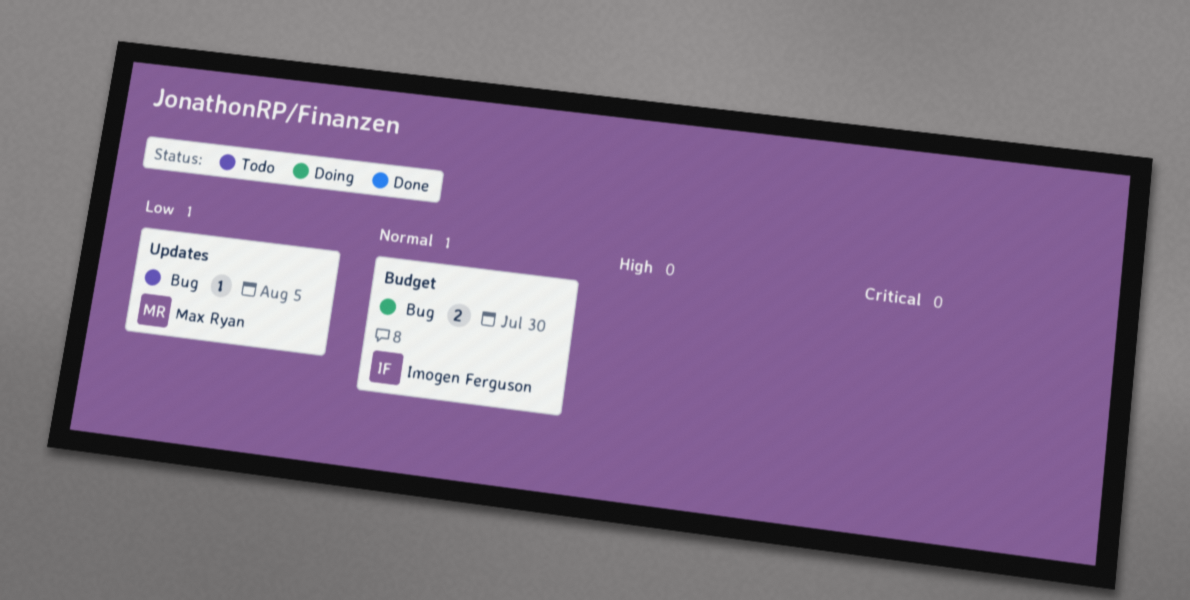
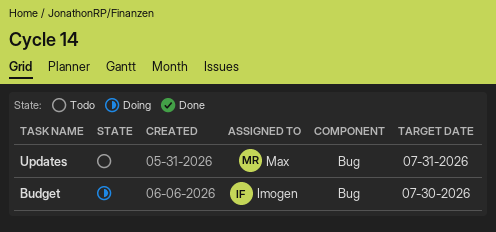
Updates, due: Aug 5 -> Jul 31

